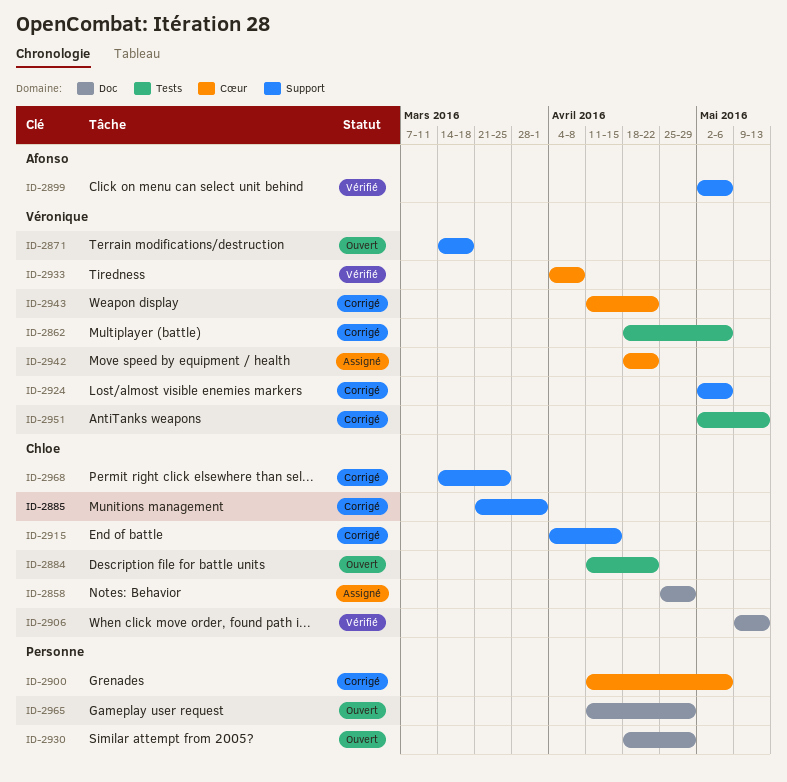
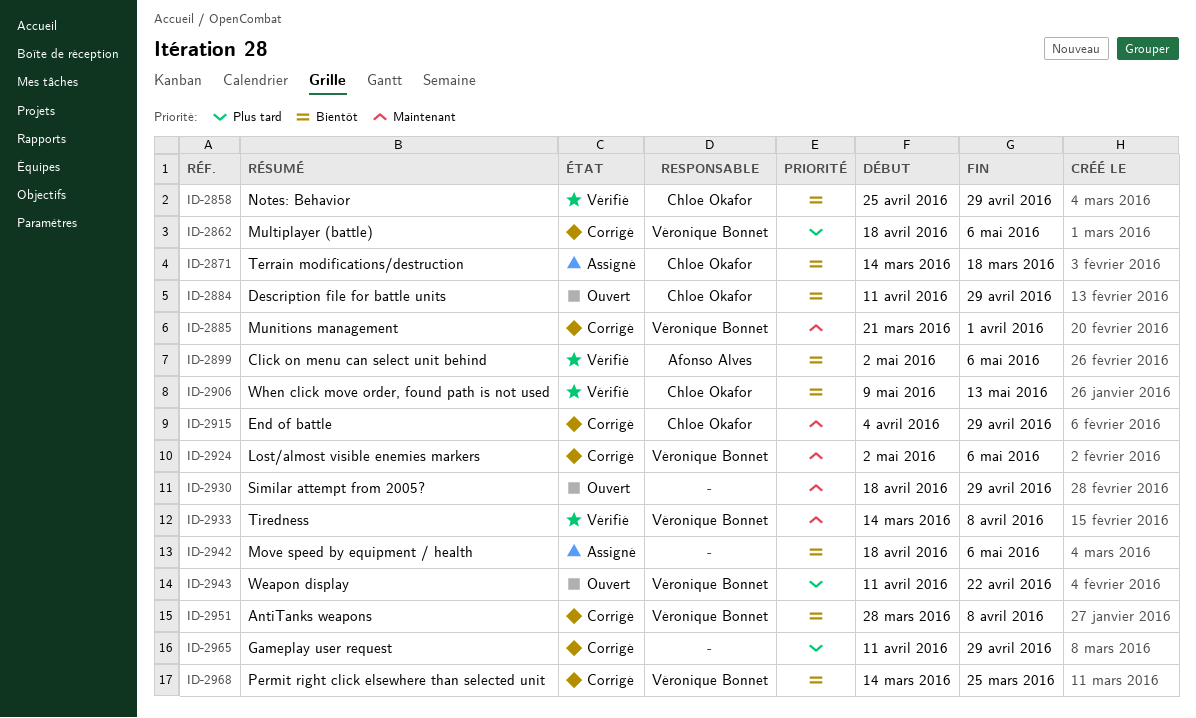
ID-2858, status: Assigné -> Vérifié
ID-2871, status: Ouvert -> Assigné
ID-2871, owner: Véronique Bonnet -> Chloe Okafor
ID-2884, due: Apr 22 -> Apr 29
ID-2885, owner: Chloe Okafor -> Véronique Bonnet
ID-2900: present -> none
ID-2915, due: Apr 15 -> Apr 29
ID-2933, start: Apr 4 -> Mar 14
ID-2942, owner: Véronique Bonnet -> none
ID-2942, due: Apr 22 -> May 6
ID-2943, status: Corrigé -> Ouvert
ID-2951, start: May 2 -> Mar 28
ID-2951, due: May 13 -> Apr 8
ID-2965, status: Ouvert -> Corrigé
ID-2968, owner: Chloe Okafor -> Véronique Bonnet

